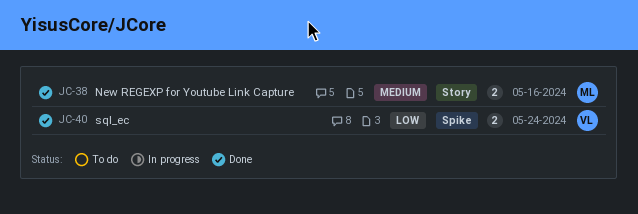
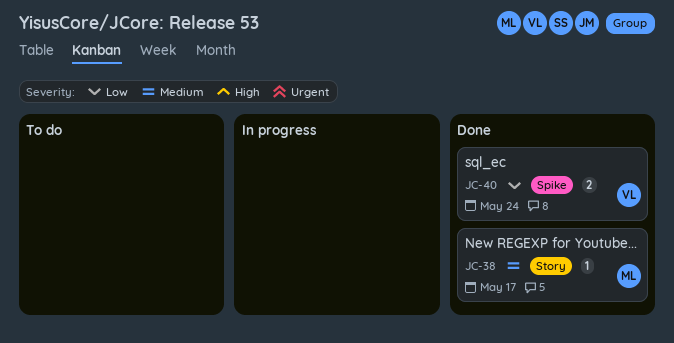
JC-38, estimate: 2 -> 1
JC-38, due: May 16 -> May 17

